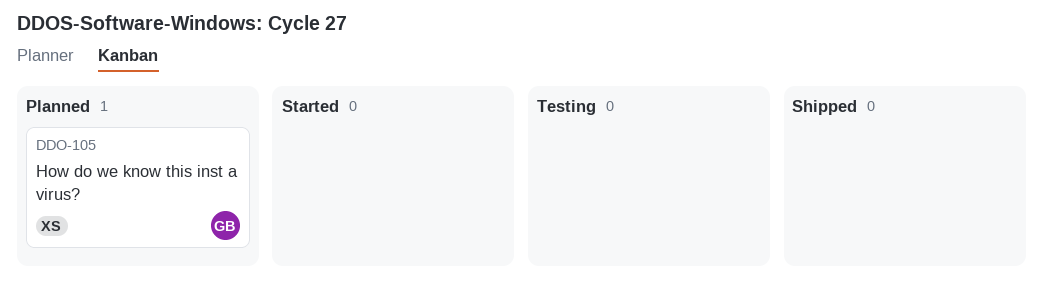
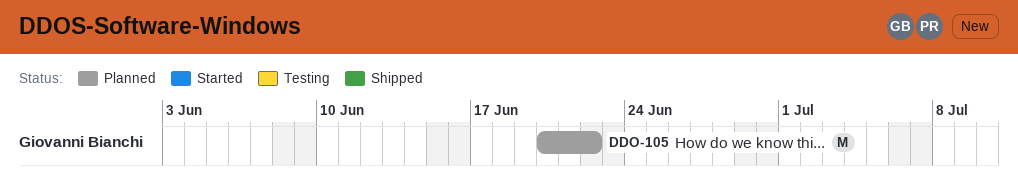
DDO-105, estimate: XS -> M

